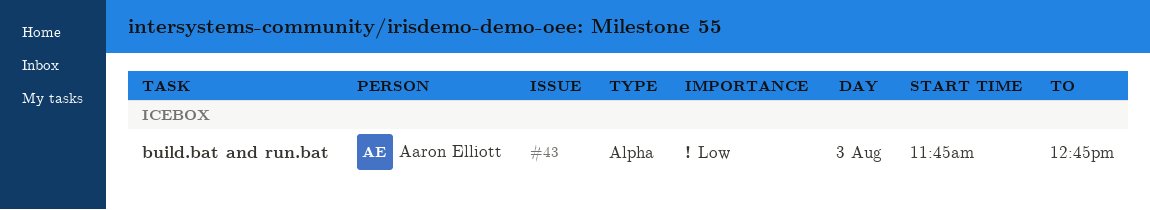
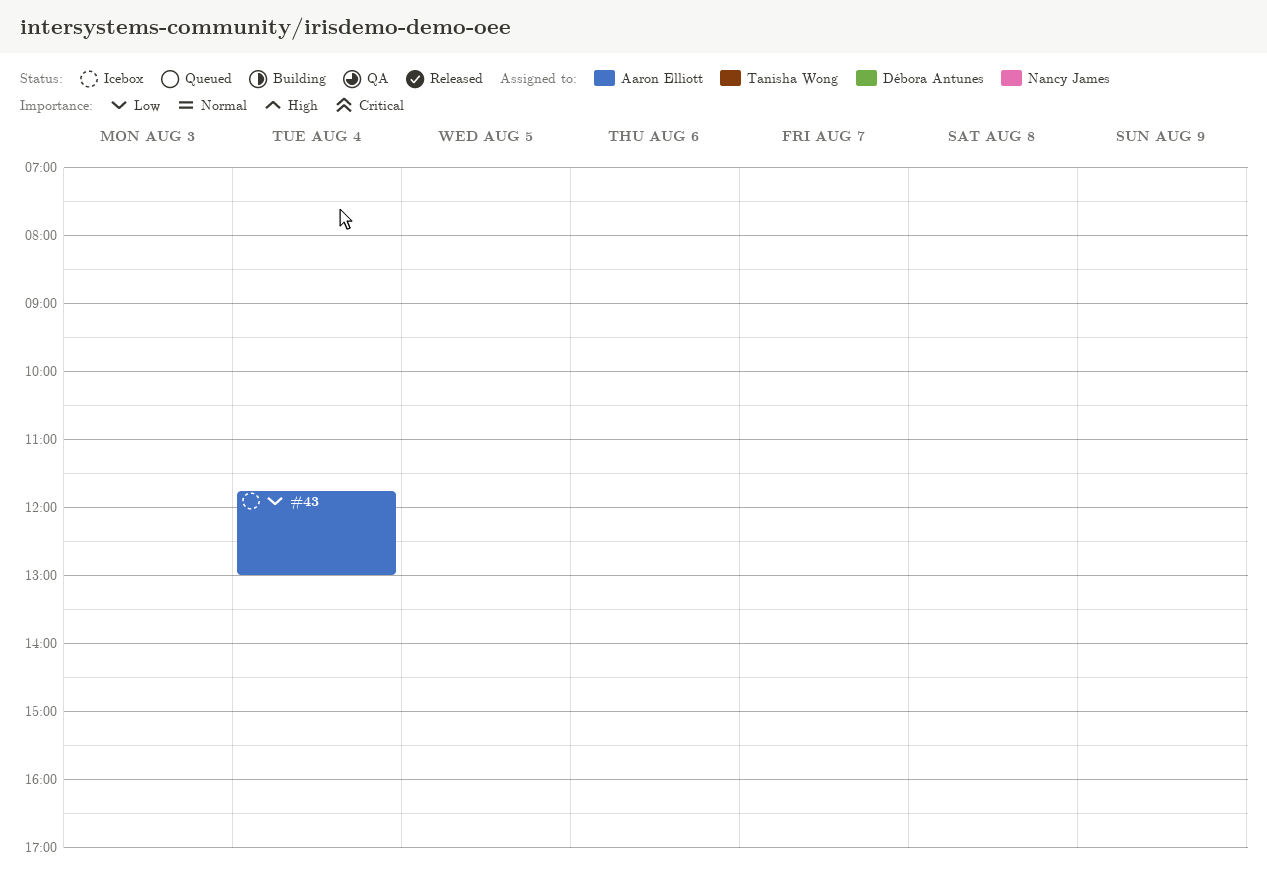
#43, day: Aug 3 -> Aug 4
#43, ends: 12:45 -> 13:00

